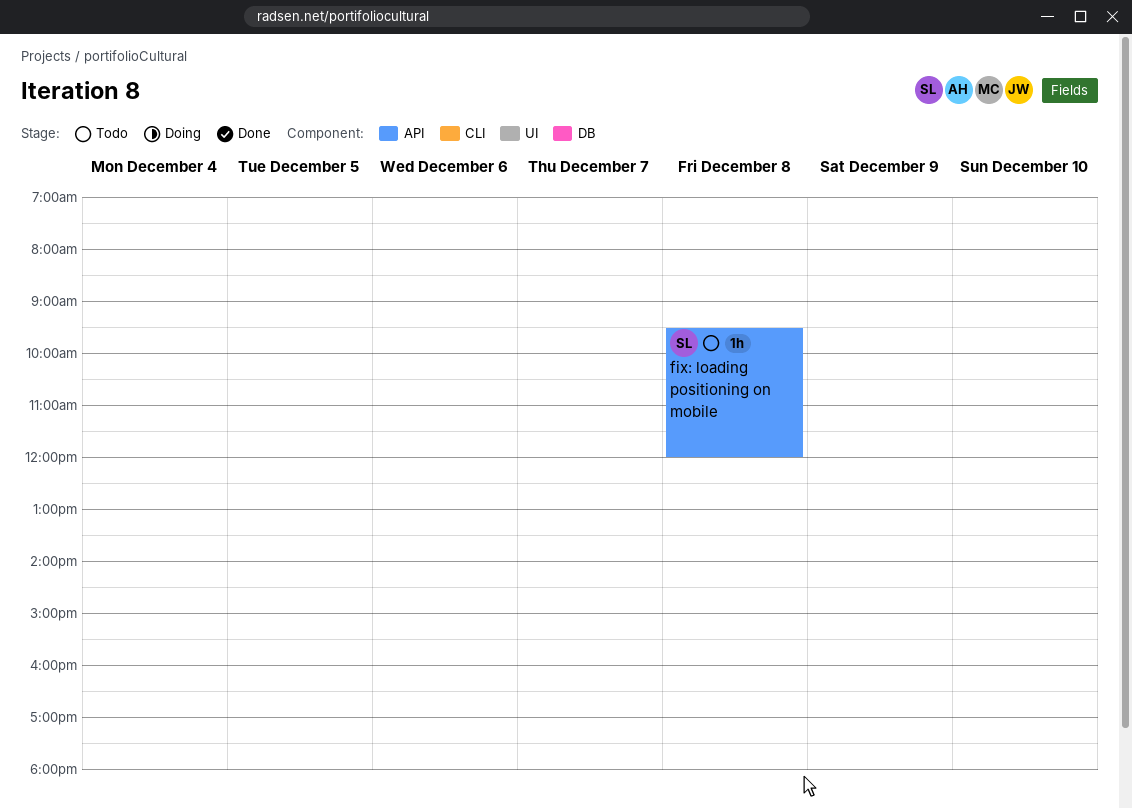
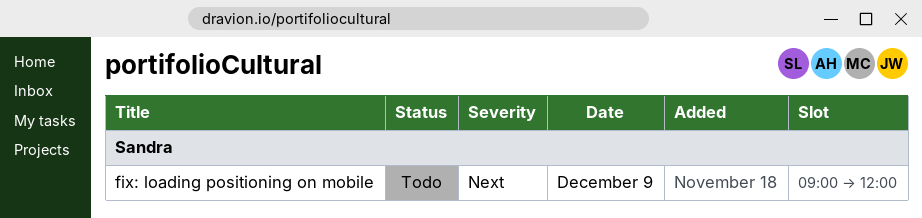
fix: loading positioning on mobile, day: Dec 8 -> Dec 9
fix: loading positioning on mobile, begins: 09:30 -> 09:00

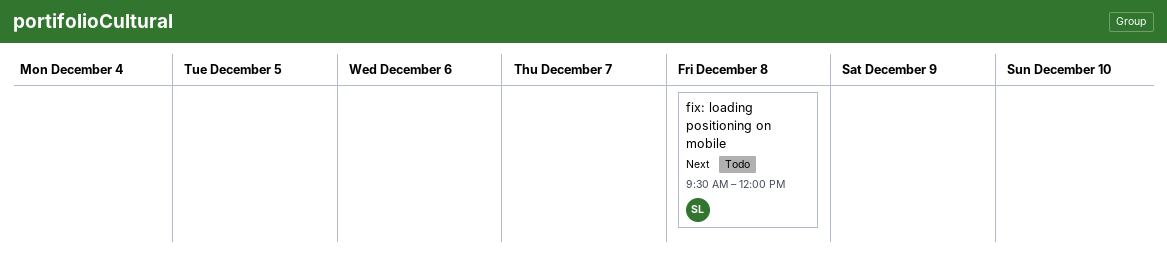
fix: loading positioning on mobile, day: Dec 9 -> Dec 8
fix: loading positioning on mobile, begins: 09:00 -> 09:30

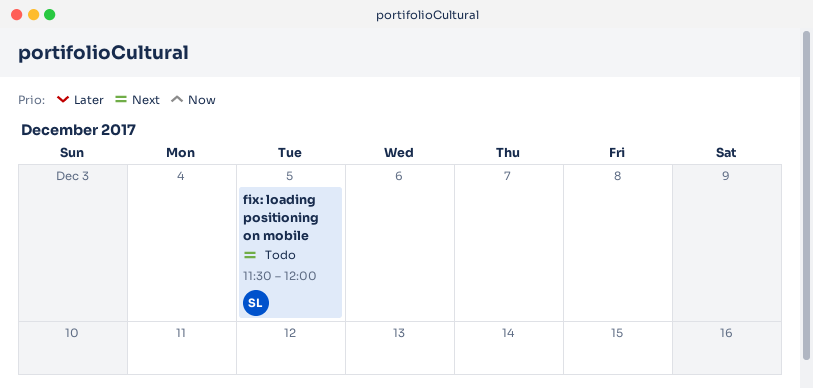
fix: loading positioning on mobile, day: Dec 8 -> Dec 5
fix: loading positioning on mobile, begins: 09:30 -> 11:30

